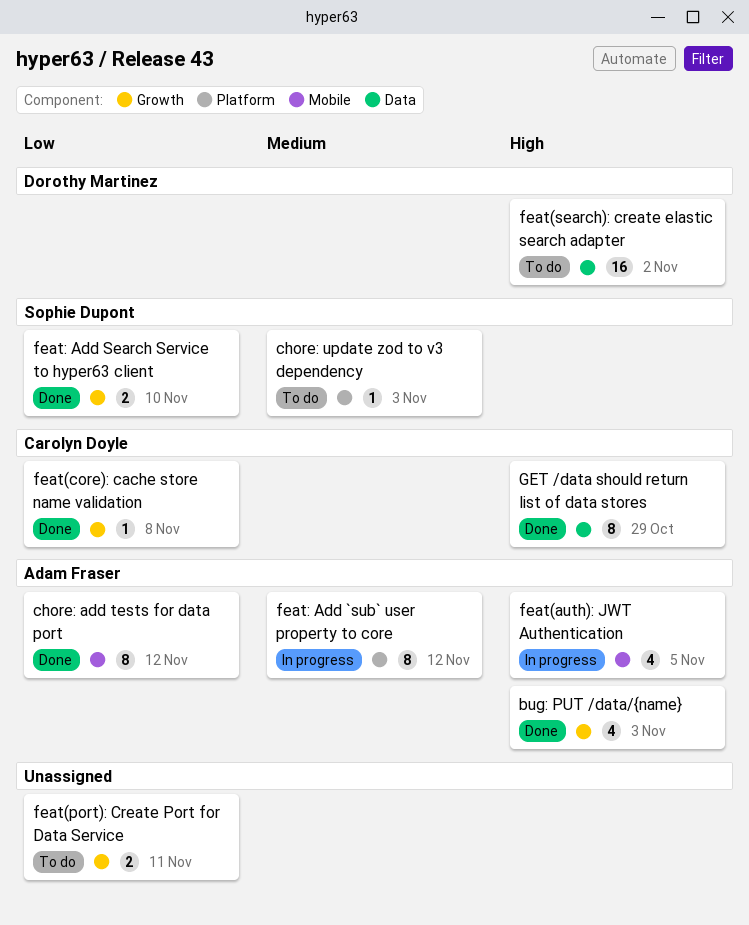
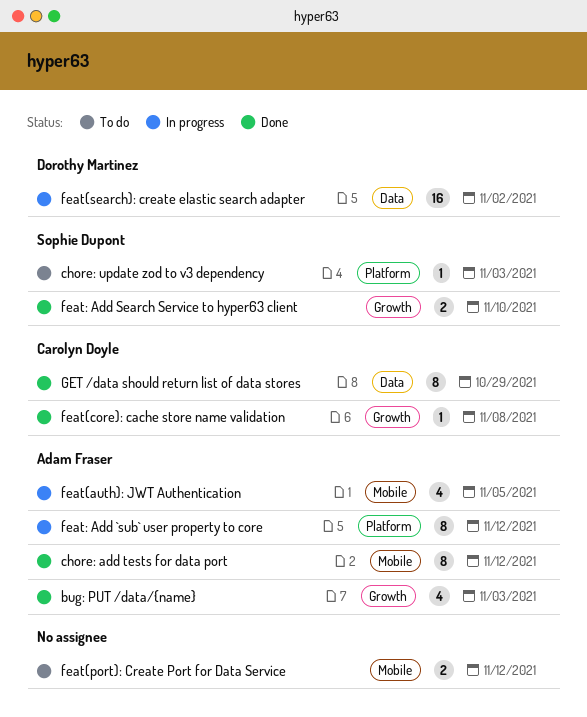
feat(port): Create Port for Data Service, label: Growth -> Mobile
feat(port): Create Port for Data Service, due: Nov 11 -> Nov 12
feat(search): create elastic search adapter, status: To do -> In progress

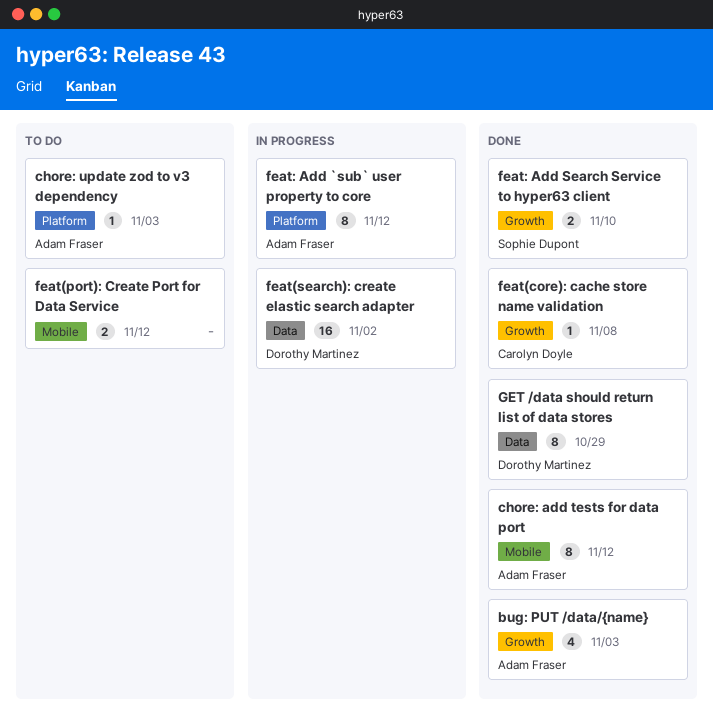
chore: update zod to v3 dependency, owner: Sophie Dupont -> Adam Fraser
feat(auth): JWT Authentication: present -> none
GET /data should return list of data stores, owner: Carolyn Doyle -> Dorothy Martinez

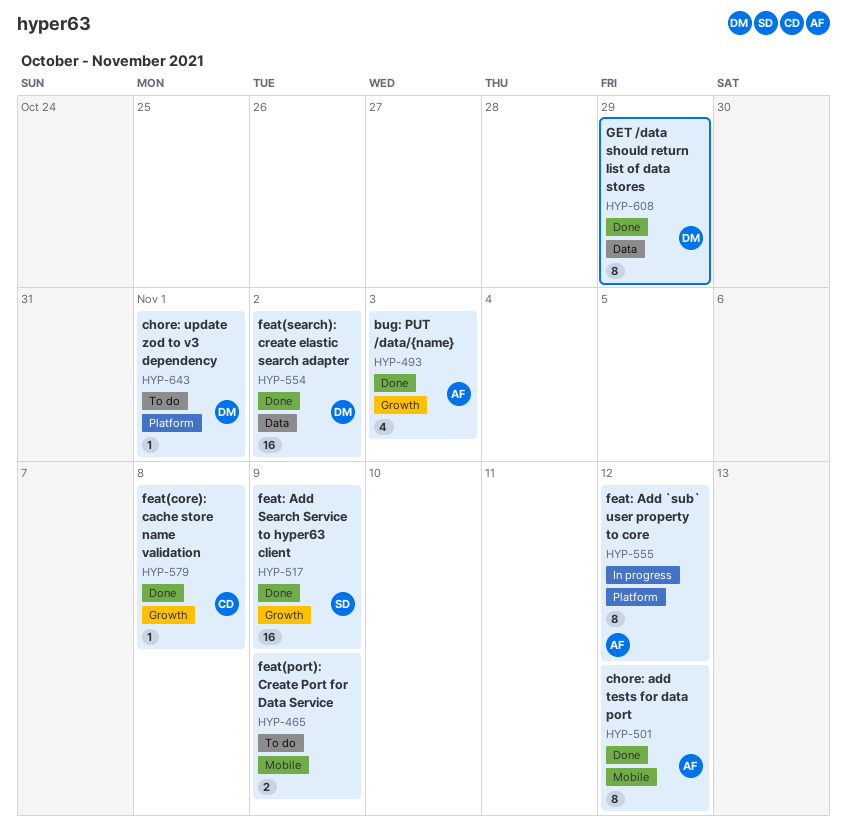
chore: update zod to v3 dependency, owner: Adam Fraser -> Dorothy Martinez
chore: update zod to v3 dependency, due: Nov 3 -> Nov 1
feat(port): Create Port for Data Service, due: Nov 12 -> Nov 9
feat(search): create elastic search adapter, status: In progress -> Done
feat: Add Search Service to hyper63 client, estimate: 2 -> 16
feat: Add Search Service to hyper63 client, due: Nov 10 -> Nov 9

